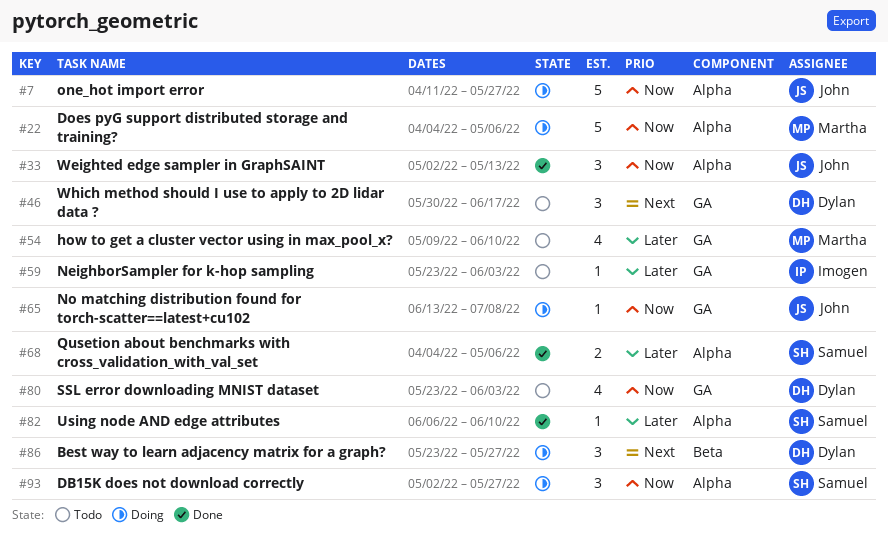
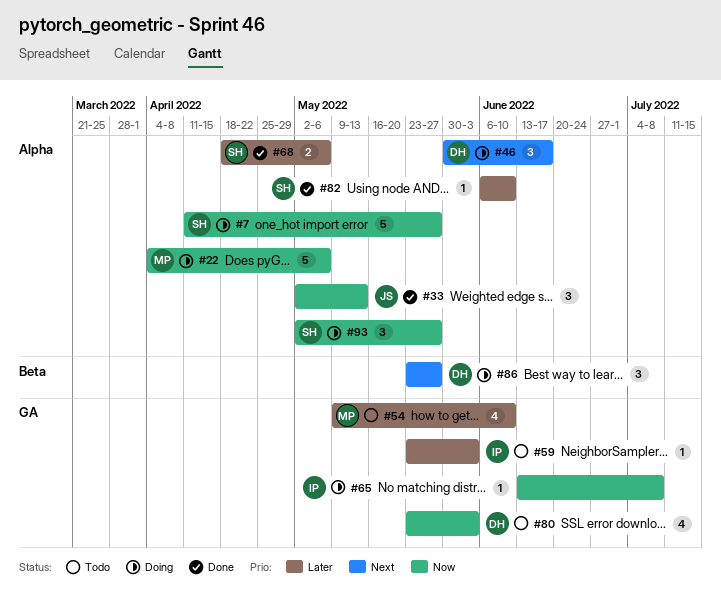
#7, owner: John -> Samuel
#46, status: Todo -> Doing
#46, label: GA -> Alpha
#65, owner: John -> Imogen
#68, start: Apr 4 -> Apr 18

